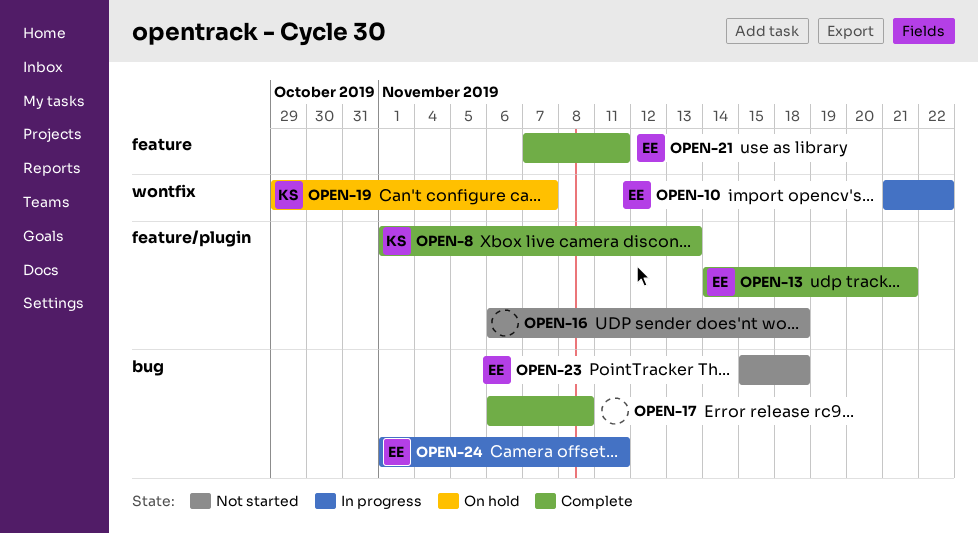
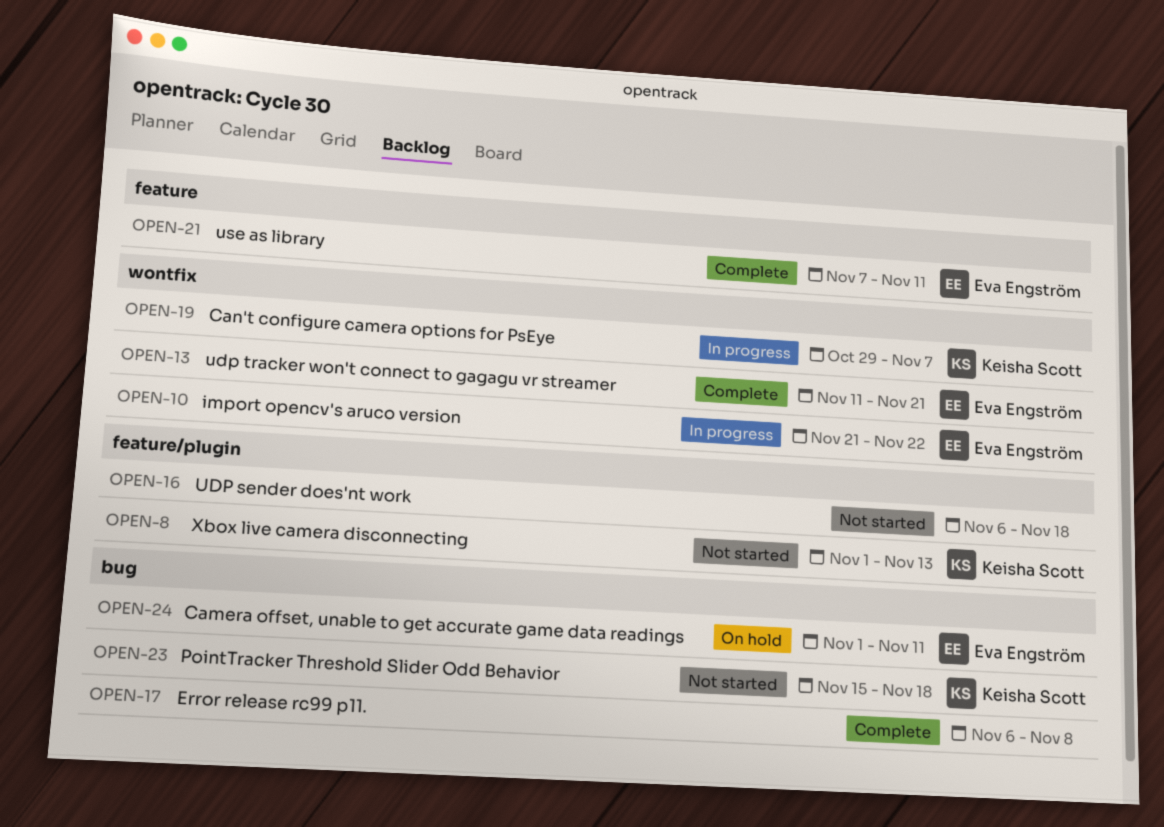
OPEN-8, status: Complete -> Not started
OPEN-13, label: feature/plugin -> wontfix
OPEN-13, start: Nov 14 -> Nov 11
OPEN-19, status: On hold -> In progress
OPEN-23, owner: Eva Engström -> Keisha Scott
OPEN-24, status: In progress -> On hold

